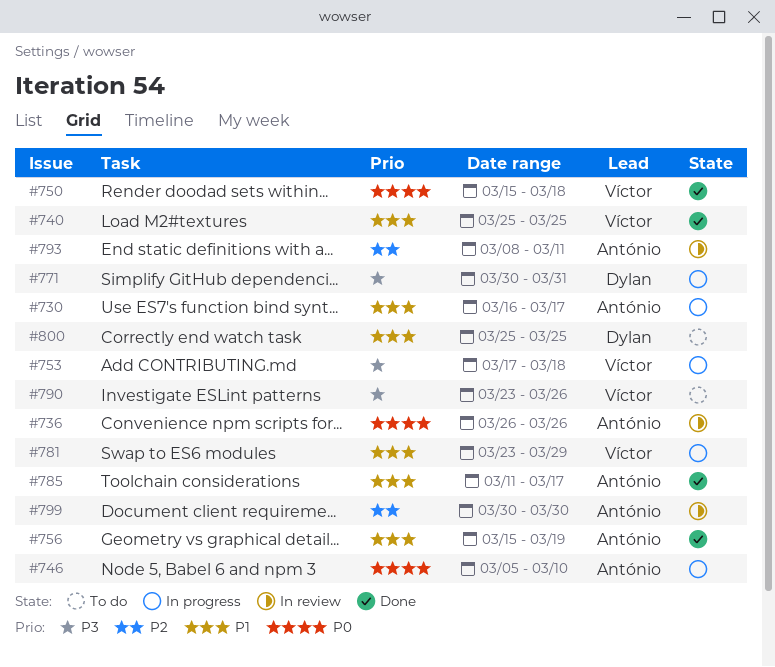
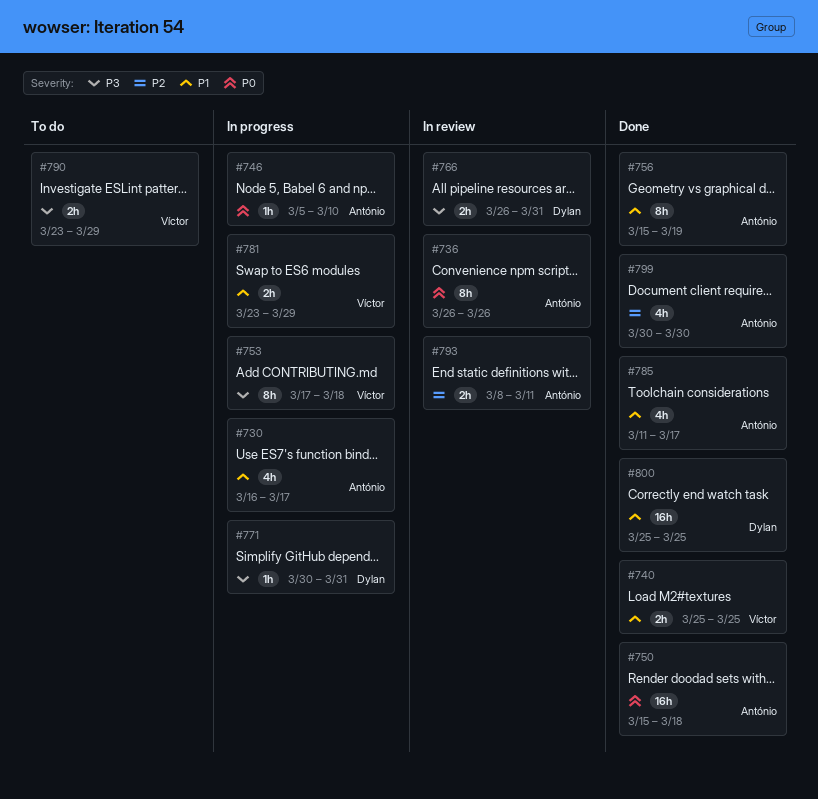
#750, owner: Víctor -> António
#766: none -> present
#790, due: Mar 26 -> Mar 29
#799, status: In review -> Done
#800, status: To do -> Done

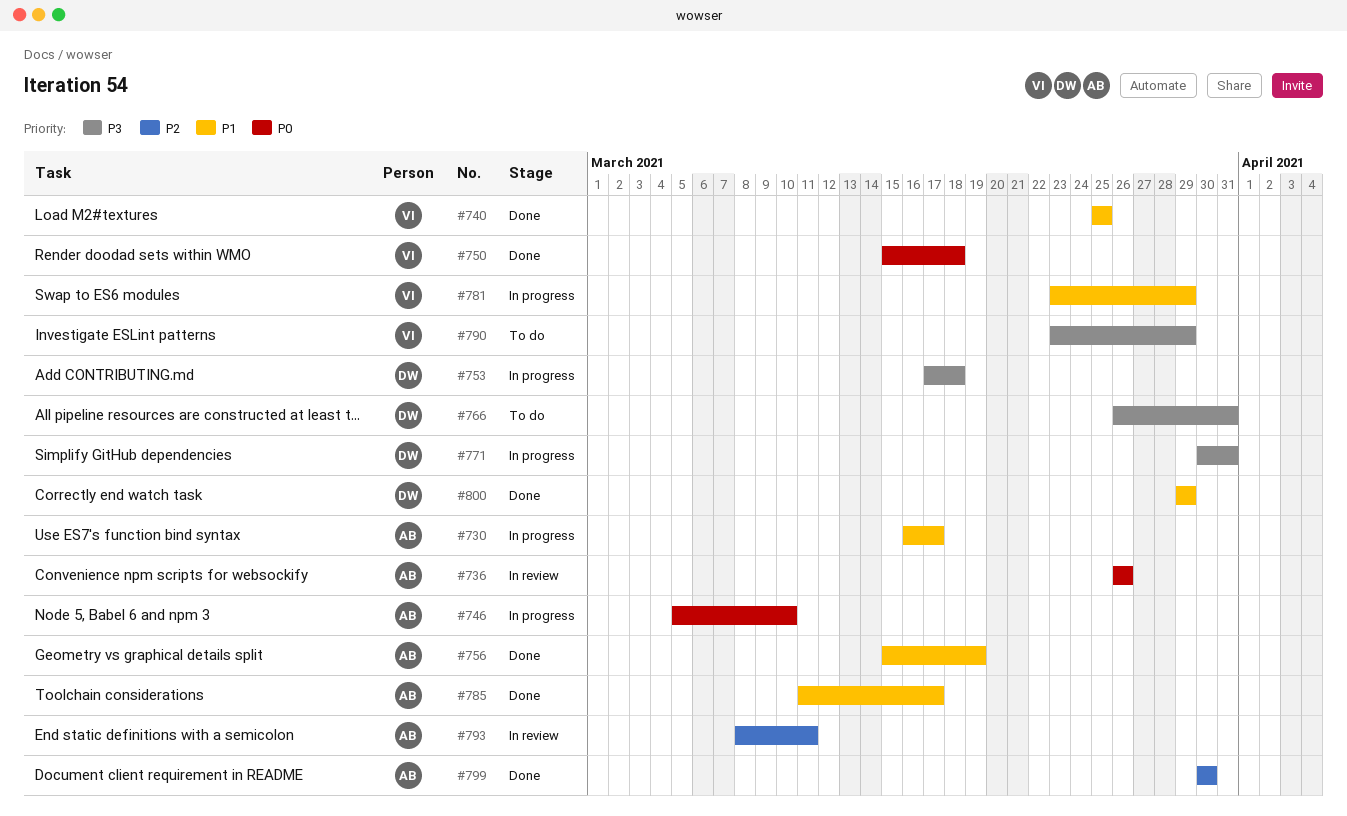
#750, owner: António -> Víctor
#753, owner: Víctor -> Dylan
#766, status: In review -> To do
#800, start: Mar 25 -> Mar 29
#800, due: Mar 25 -> Mar 29

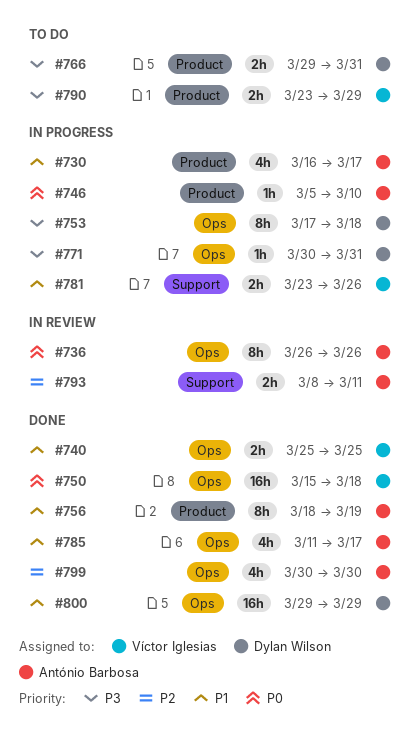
#756, start: Mar 15 -> Mar 18
#766, start: Mar 26 -> Mar 29
#781, due: Mar 29 -> Mar 26

